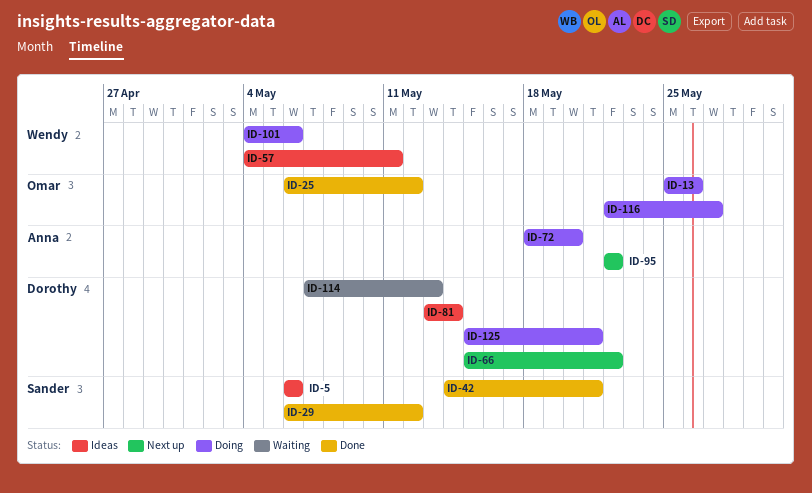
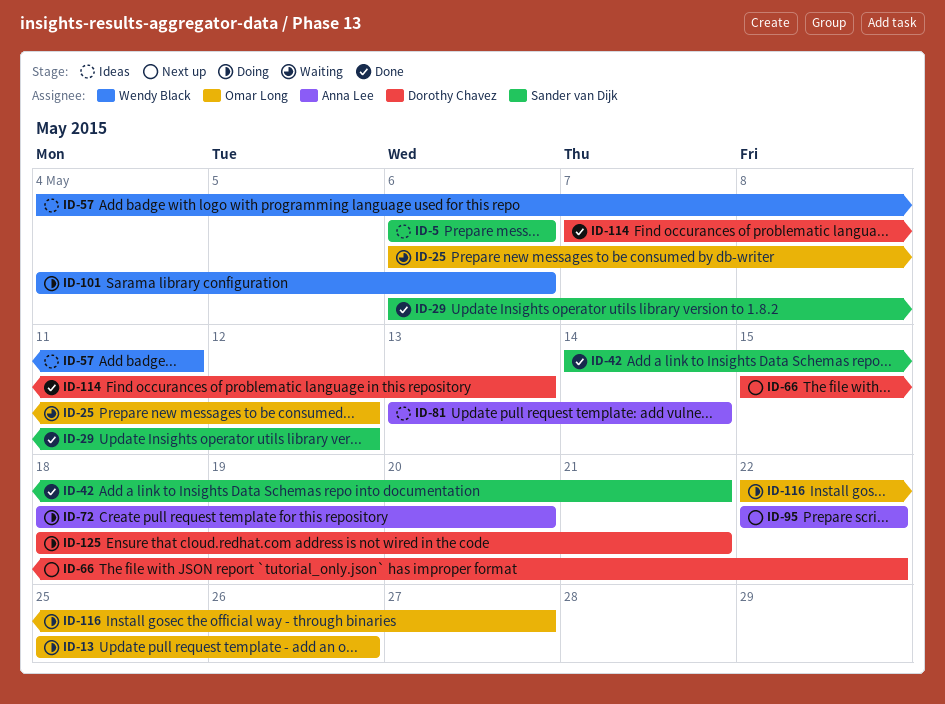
ID-25, status: Done -> Waiting
ID-81, owner: Dorothy Chavez -> Anna Lee
ID-114, status: Waiting -> Done
ID-125, start: May 15 -> May 18

